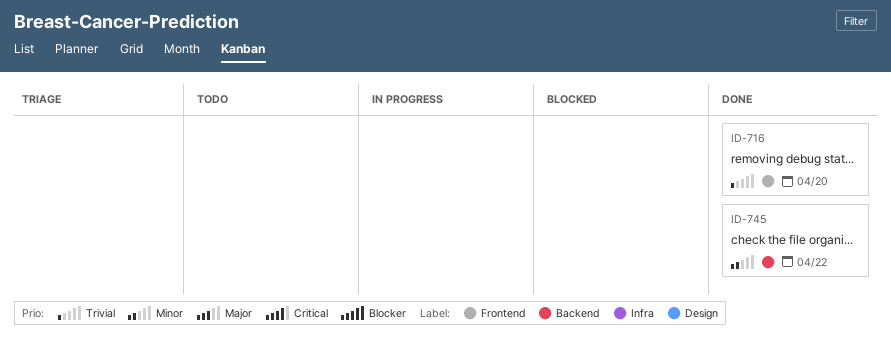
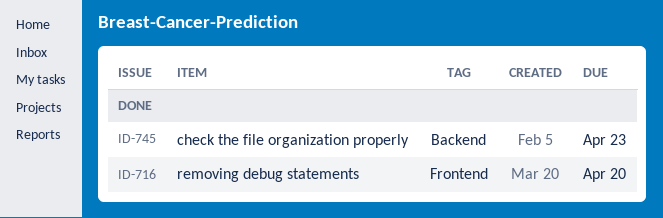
ID-745, due: Apr 22 -> Apr 23

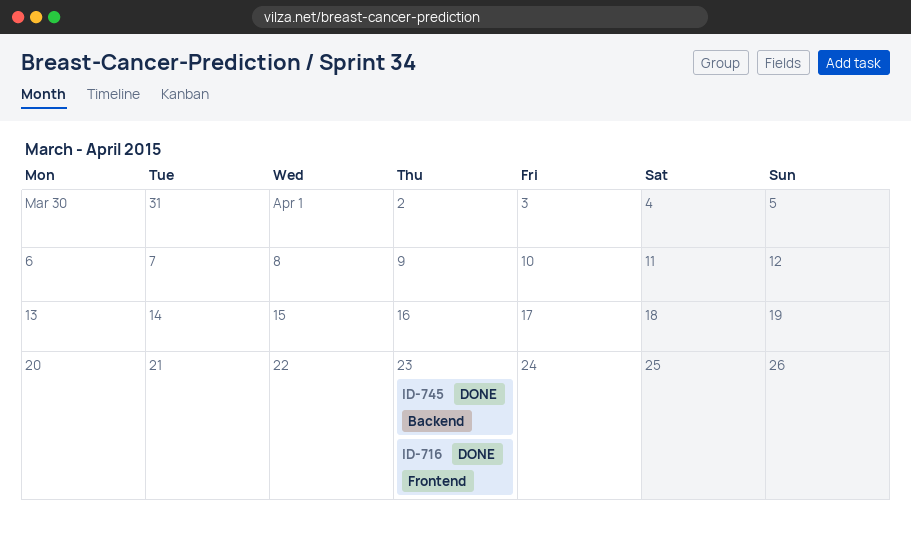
ID-716, due: Apr 20 -> Apr 23

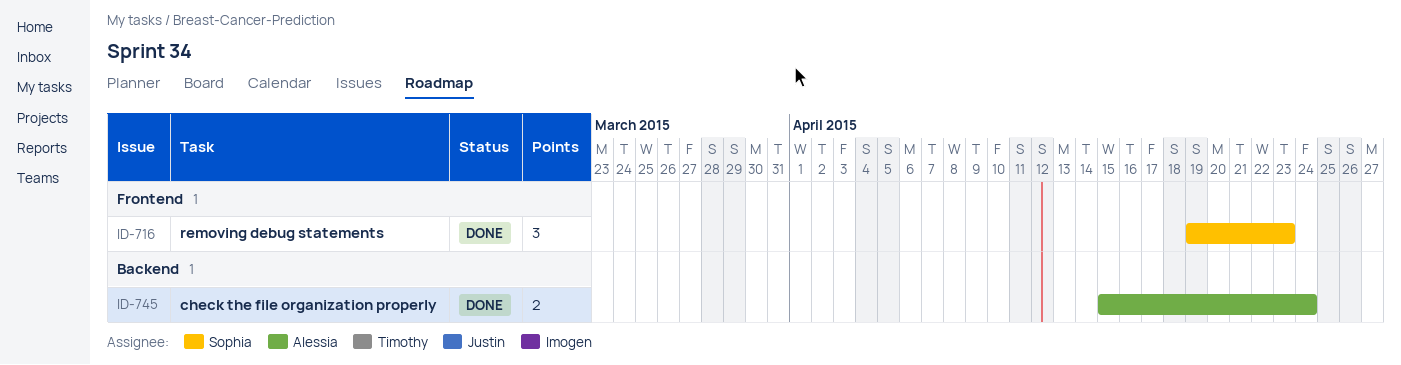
ID-745, due: Apr 23 -> Apr 24

